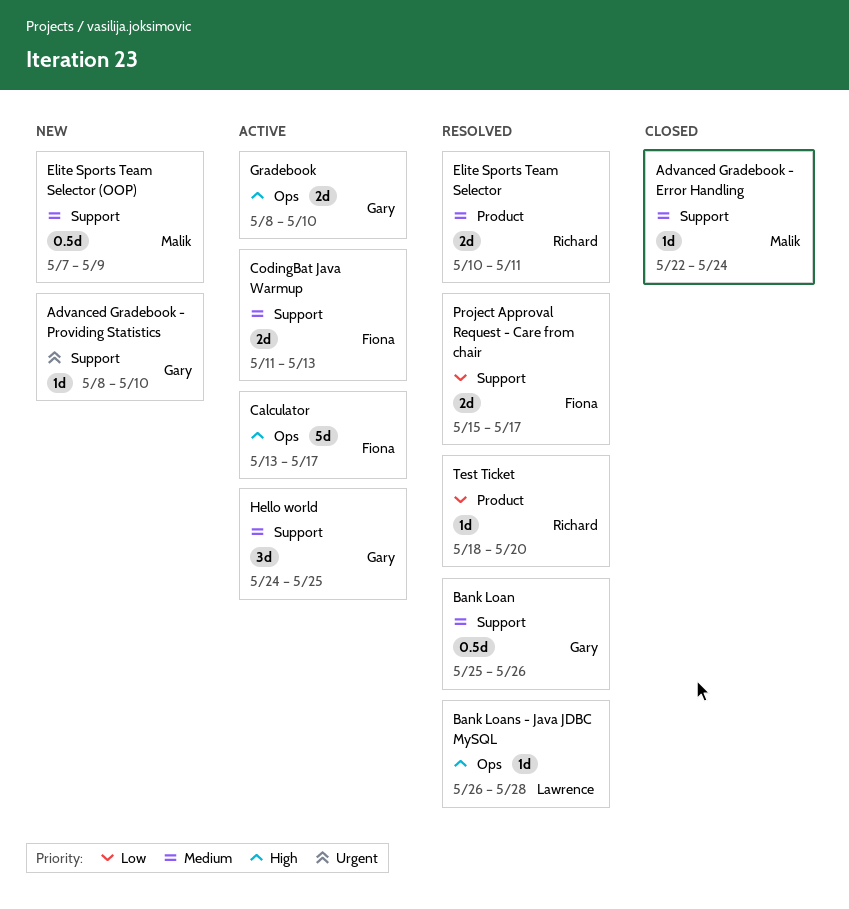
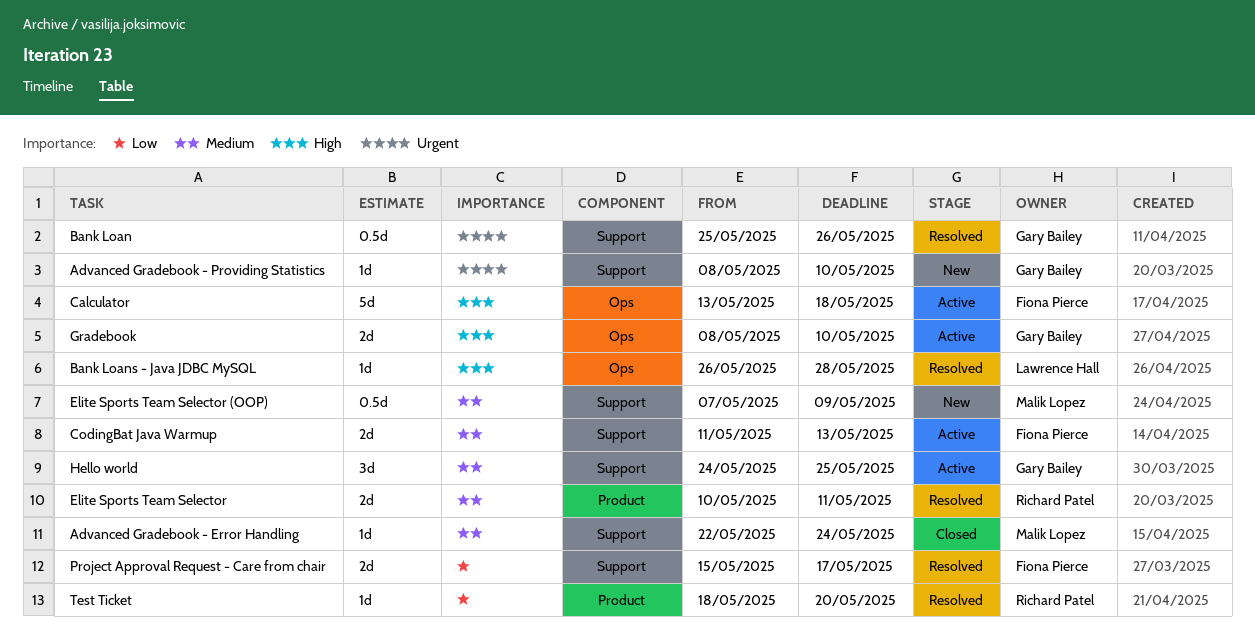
Bank Loan, priority: Medium -> Urgent
Calculator, due: May 17 -> May 18

